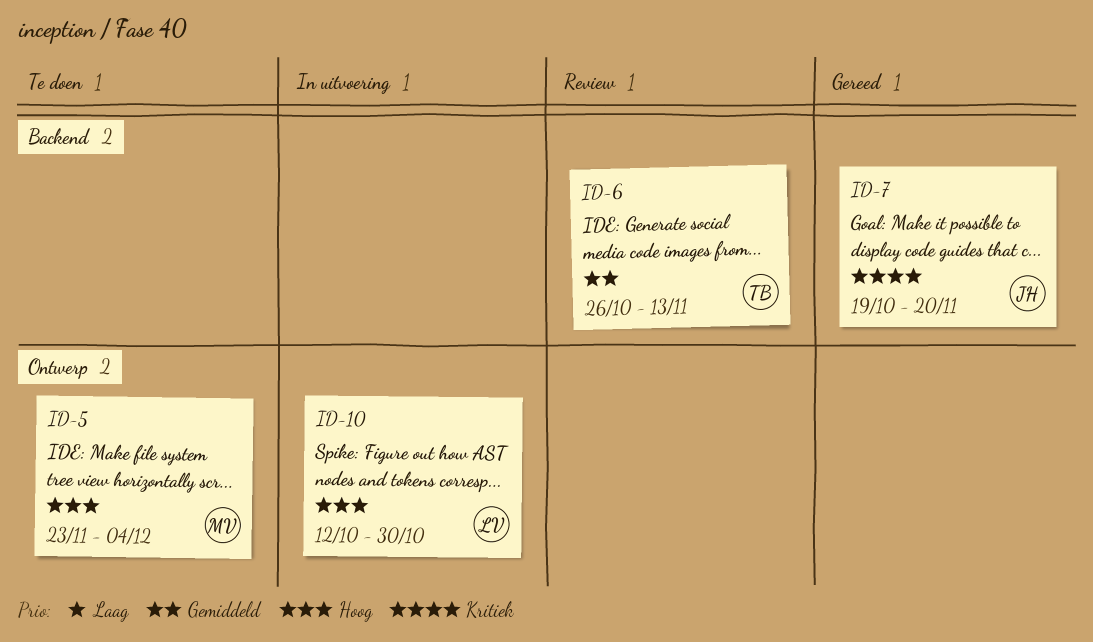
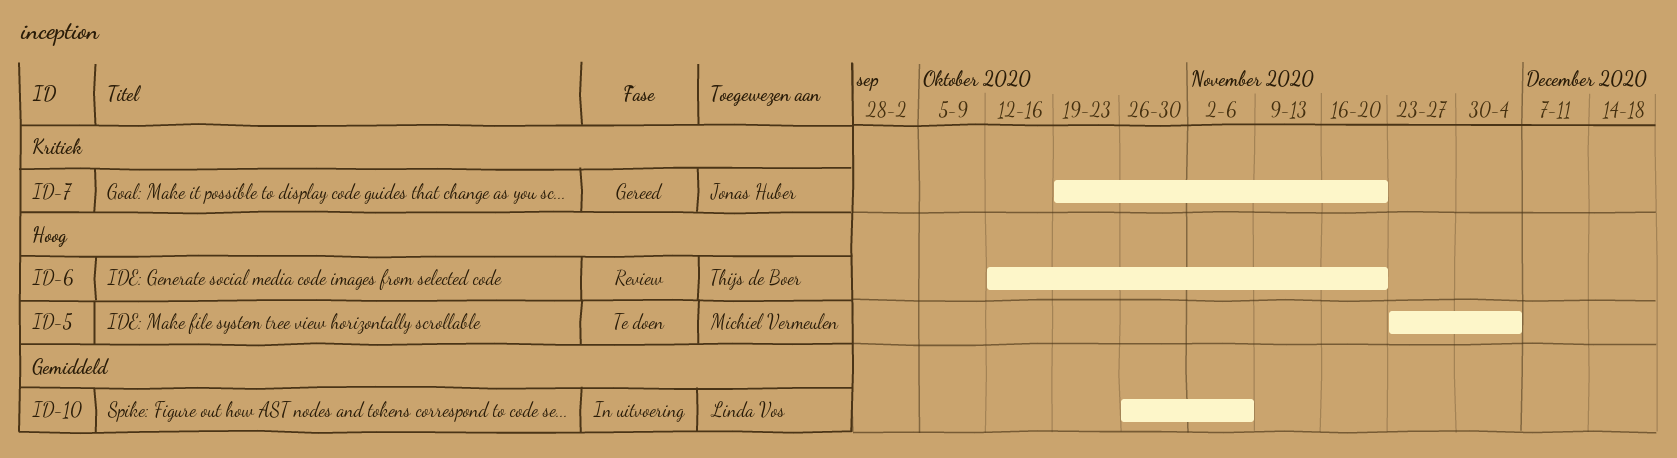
ID-6, priority: Gemiddeld -> Hoog
ID-6, start: Oct 26 -> Oct 12
ID-6, due: Nov 13 -> Nov 20
ID-10, priority: Hoog -> Gemiddeld
ID-10, start: Oct 12 -> Oct 26
ID-10, due: Oct 30 -> Nov 6

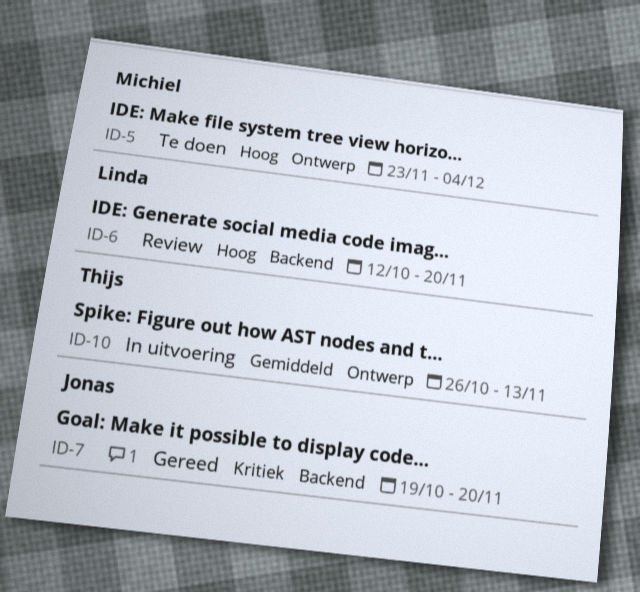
ID-6, owner: Thijs de Boer -> Linda Vos
ID-10, owner: Linda Vos -> Thijs de Boer
ID-10, due: Nov 6 -> Nov 13

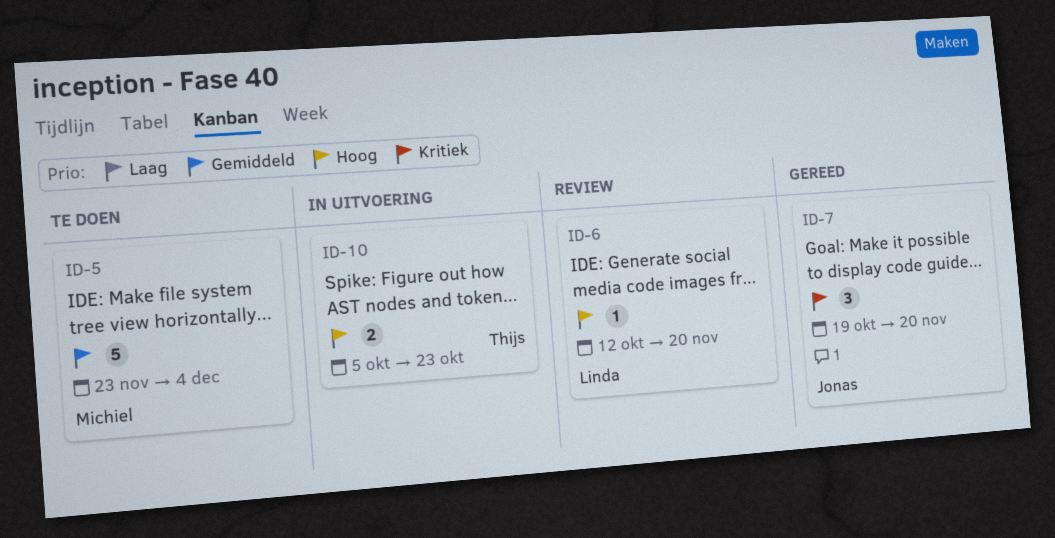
ID-5, priority: Hoog -> Gemiddeld
ID-10, priority: Gemiddeld -> Hoog
ID-10, start: Oct 26 -> Oct 5
ID-10, due: Nov 13 -> Oct 23

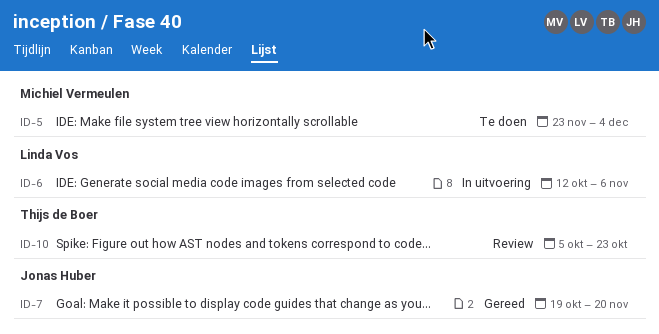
ID-6, status: Review -> In uitvoering
ID-6, due: Nov 20 -> Nov 6
ID-10, status: In uitvoering -> Review

